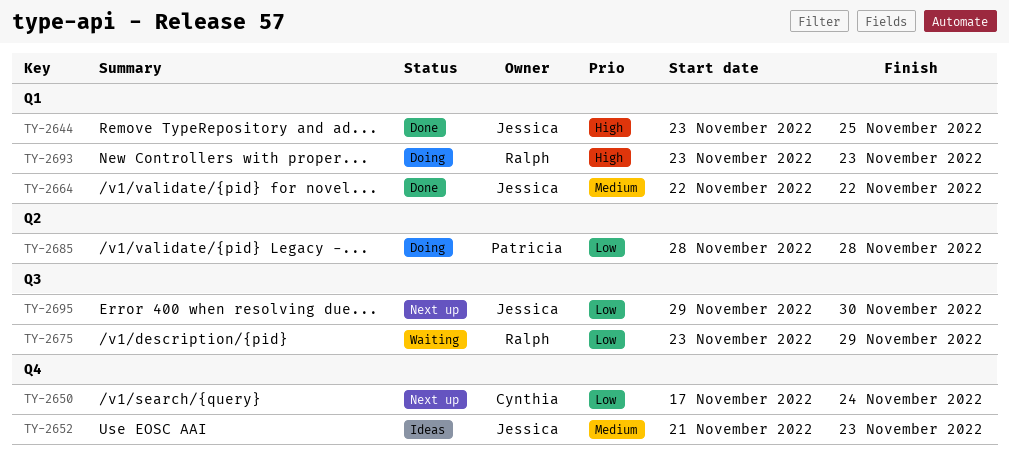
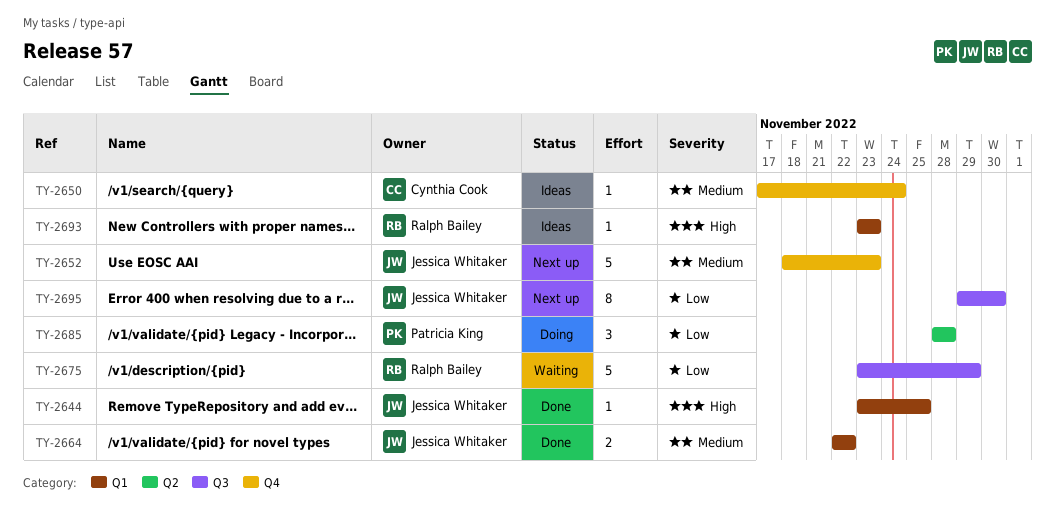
TY-2650, status: Next up -> Ideas
TY-2650, priority: Low -> Medium
TY-2652, status: Ideas -> Next up
TY-2652, start: Nov 21 -> Nov 18
TY-2693, status: Doing -> Ideas

